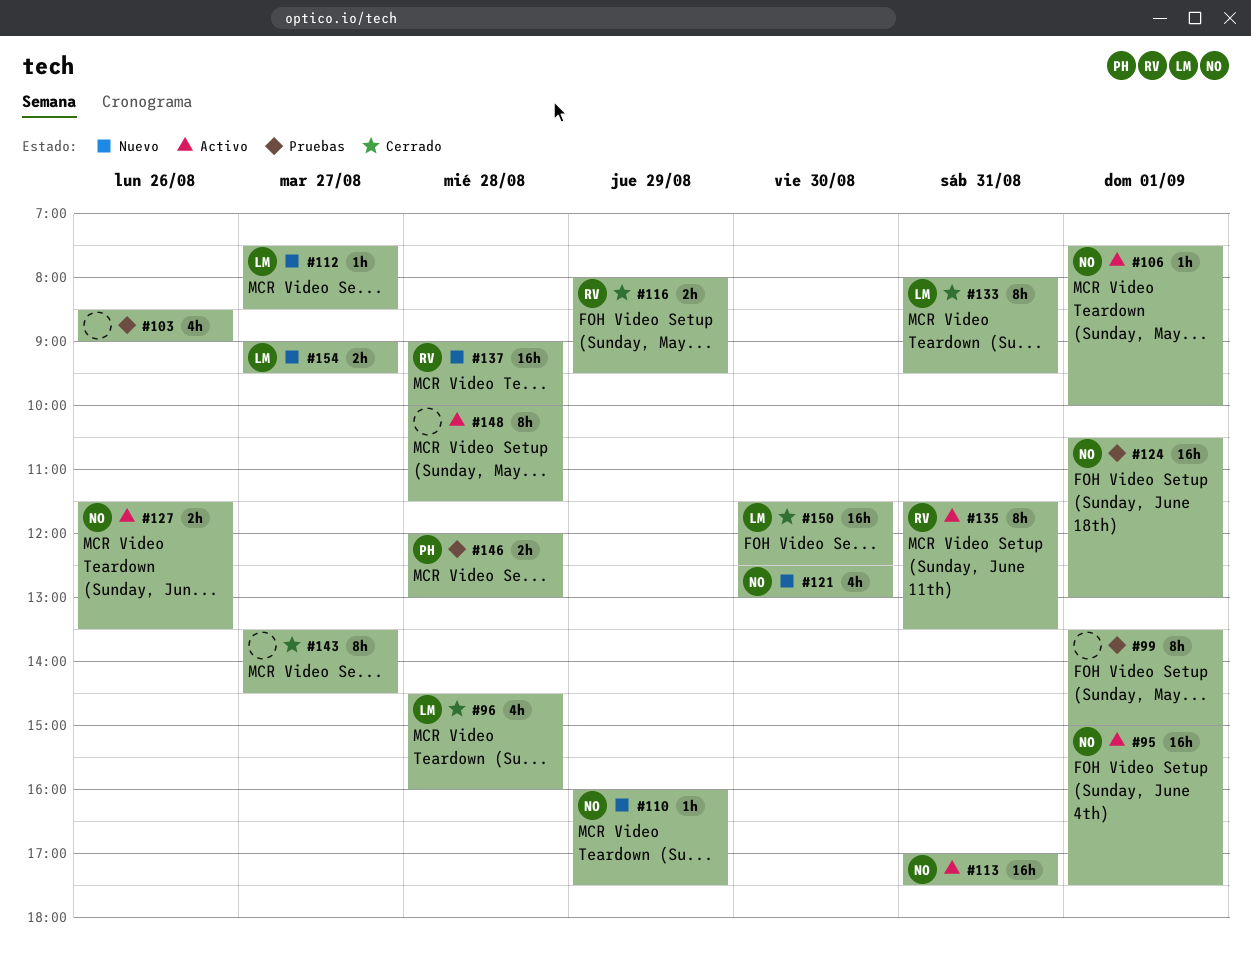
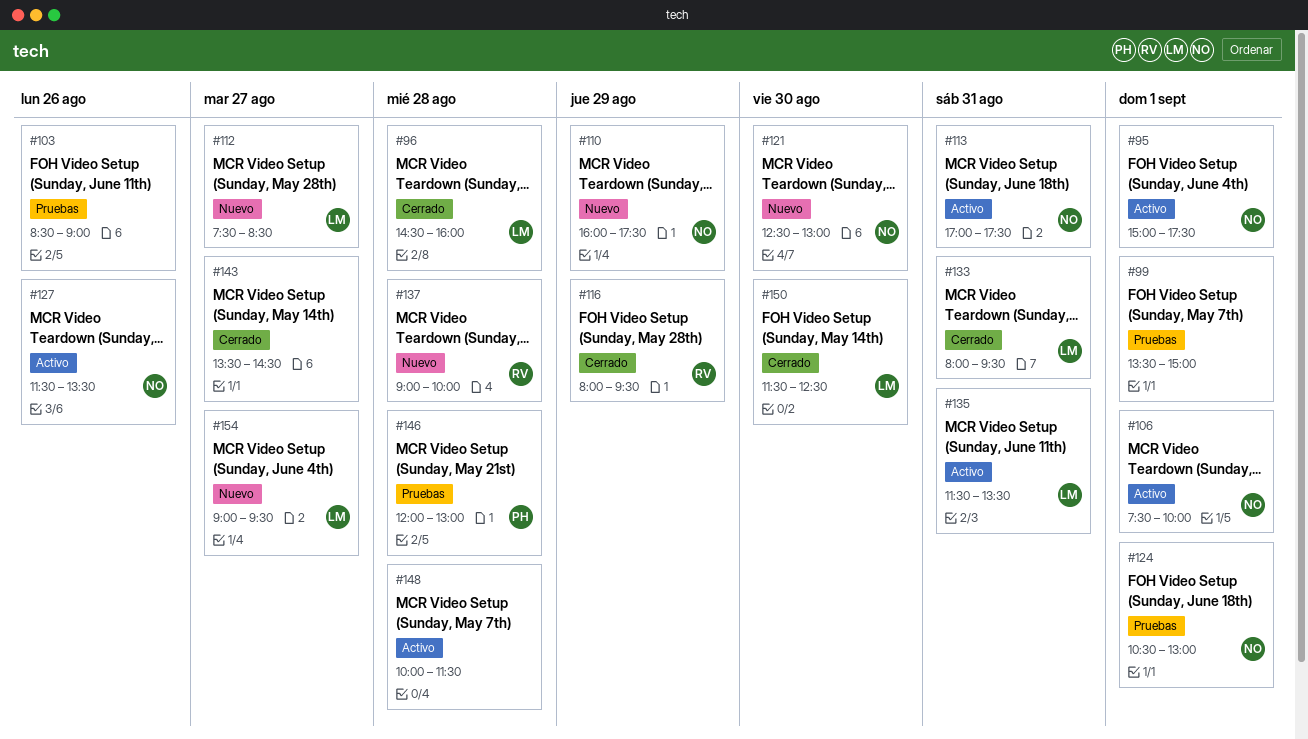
#135, owner: RV -> LM

